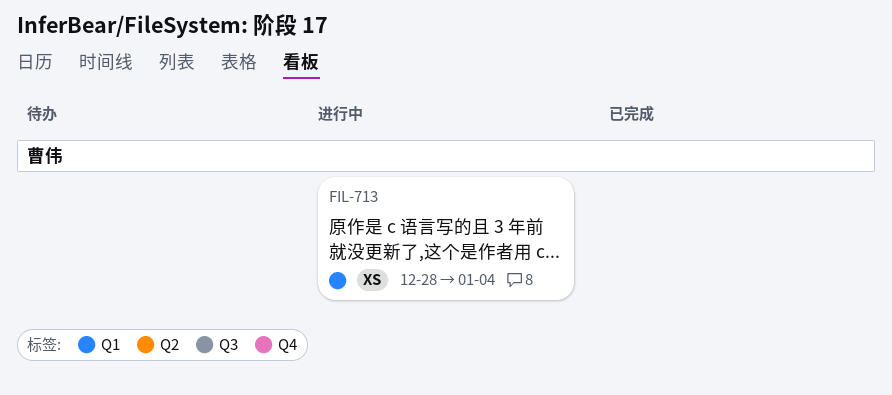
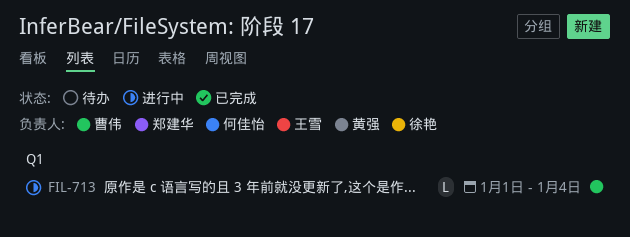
FIL-713, estimate: XS -> L
FIL-713, start: Dec 28 -> Jan 1

